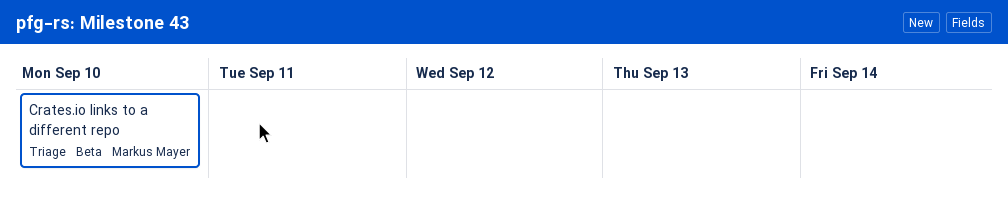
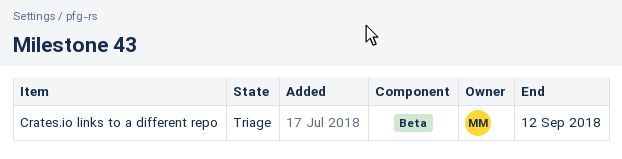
Crates.io links to a different repo, due: Sep 10 -> Sep 12

